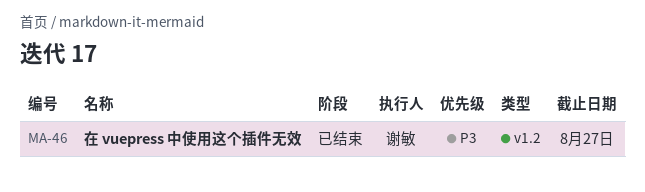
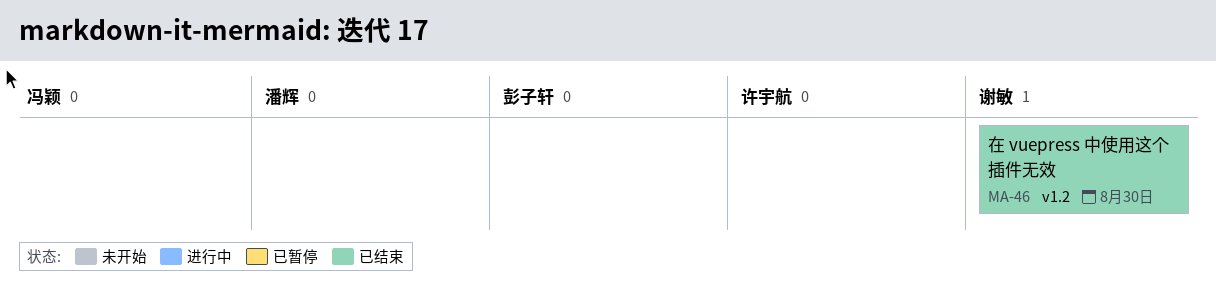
MA-46, due: Aug 27 -> Aug 30

